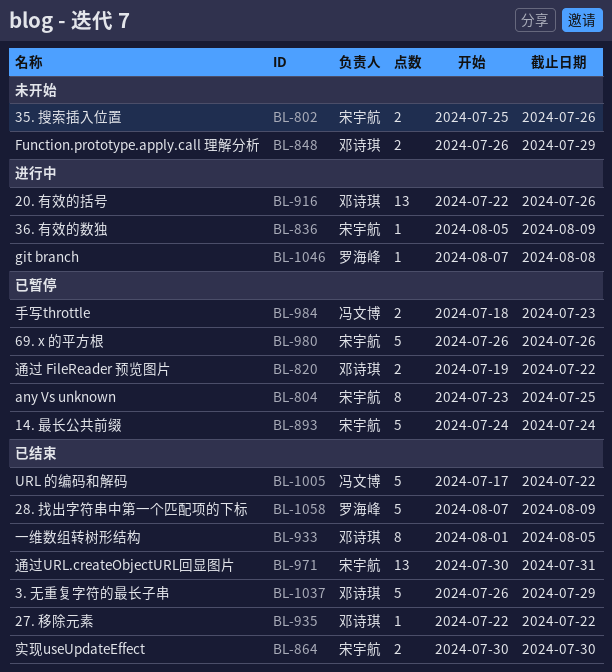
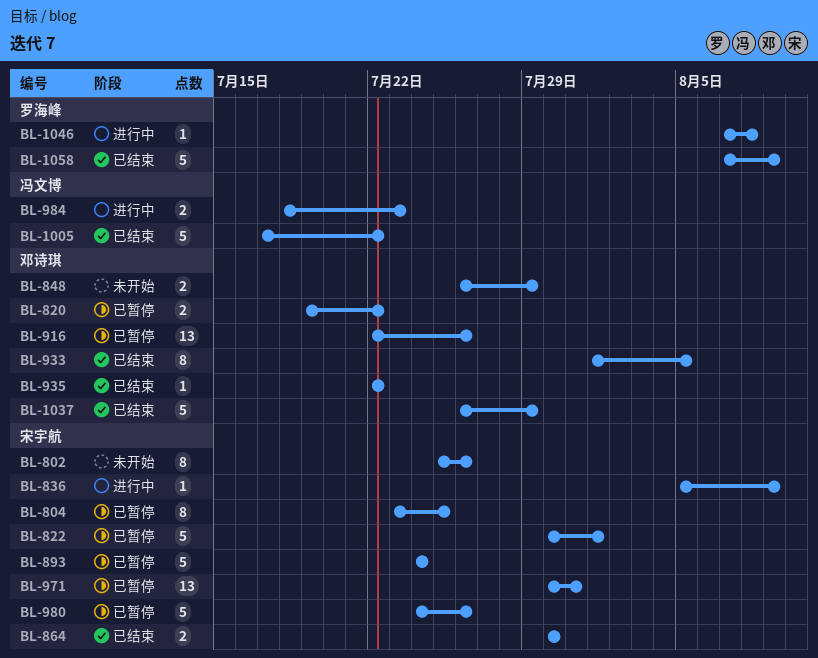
BL-802, estimate: 2 -> 8
BL-822: none -> present
BL-916, status: 进行中 -> 已暂停
BL-971, status: 已结束 -> 已暂停
BL-980, start: Jul 26 -> Jul 24
BL-984, status: 已暂停 -> 进行中

